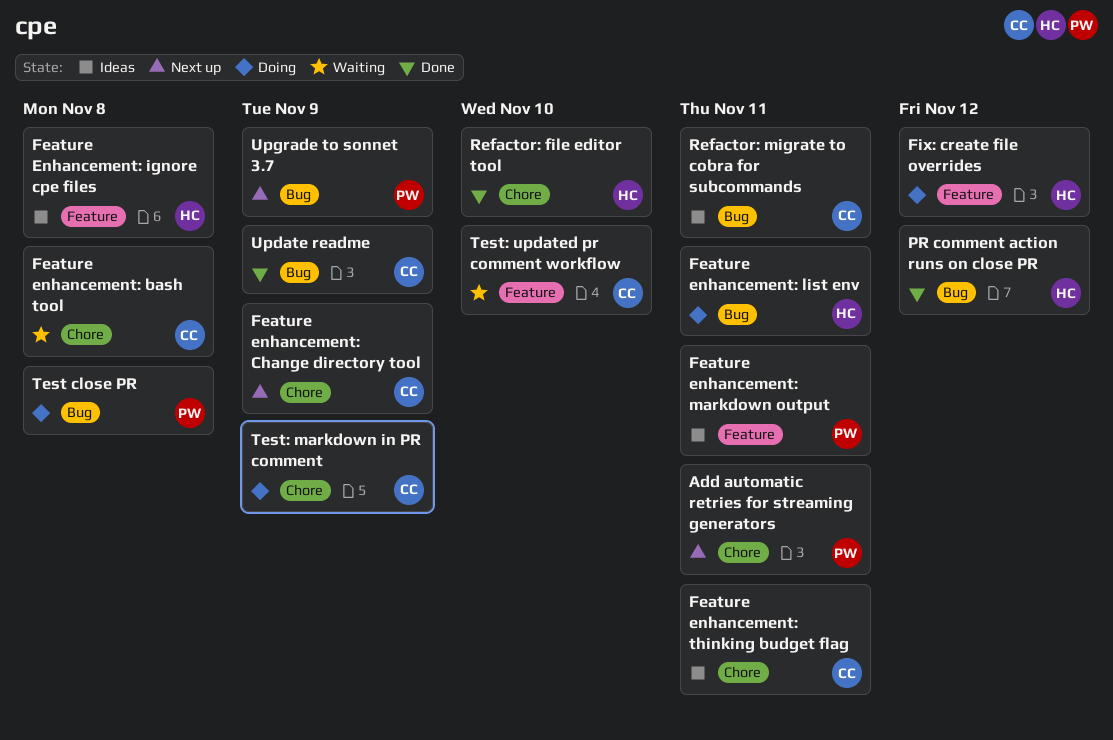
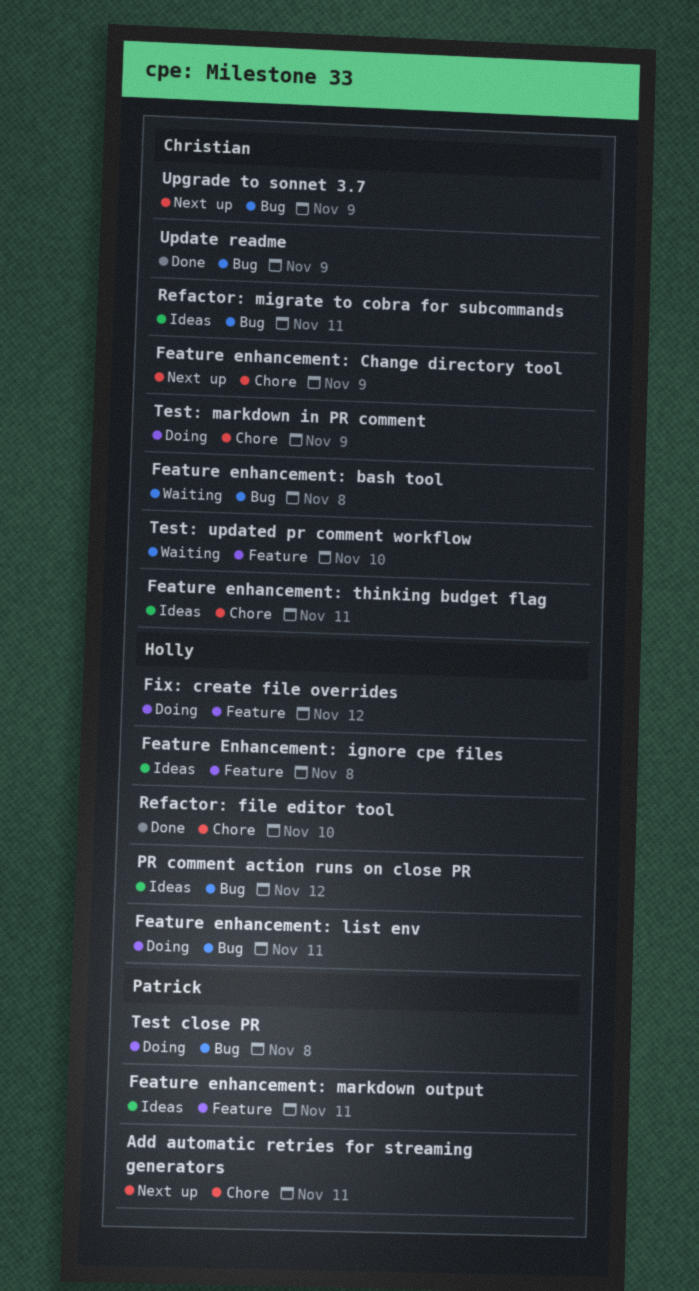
Feature enhancement: bash tool, label: Chore -> Bug
PR comment action runs on close PR, status: Done -> Ideas
Upgrade to sonnet 3.7, owner: Patrick -> Christian

